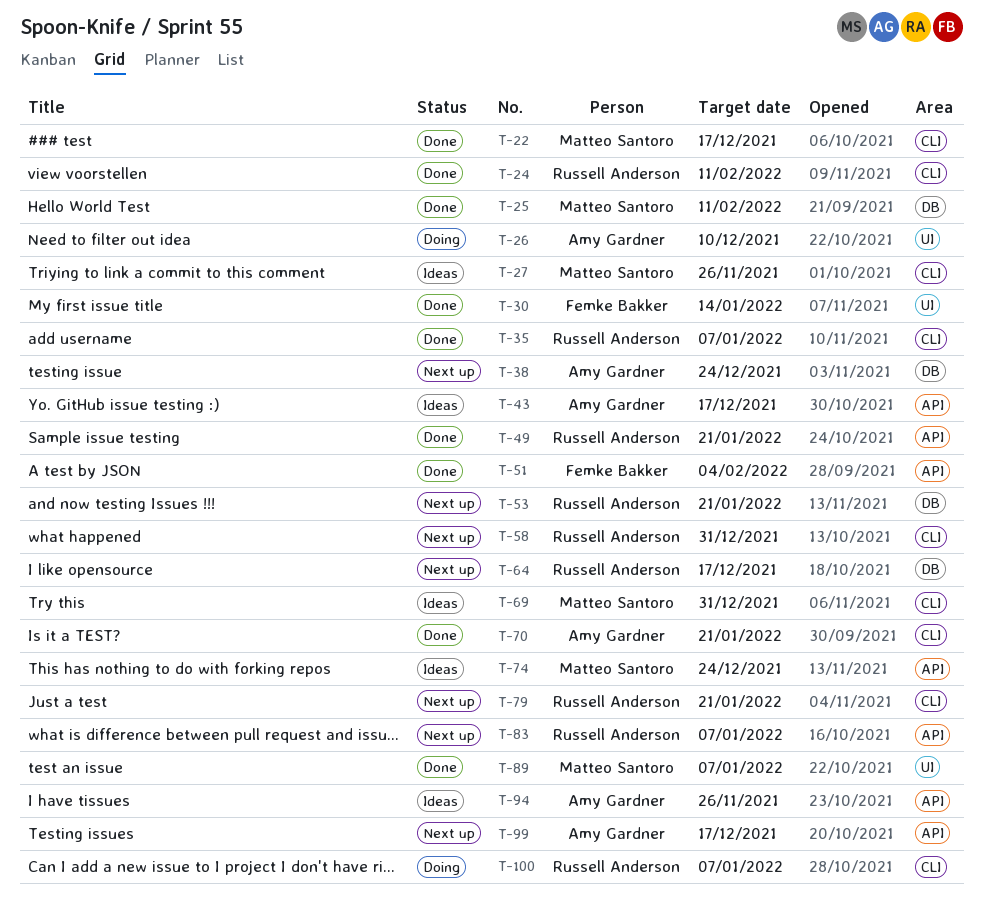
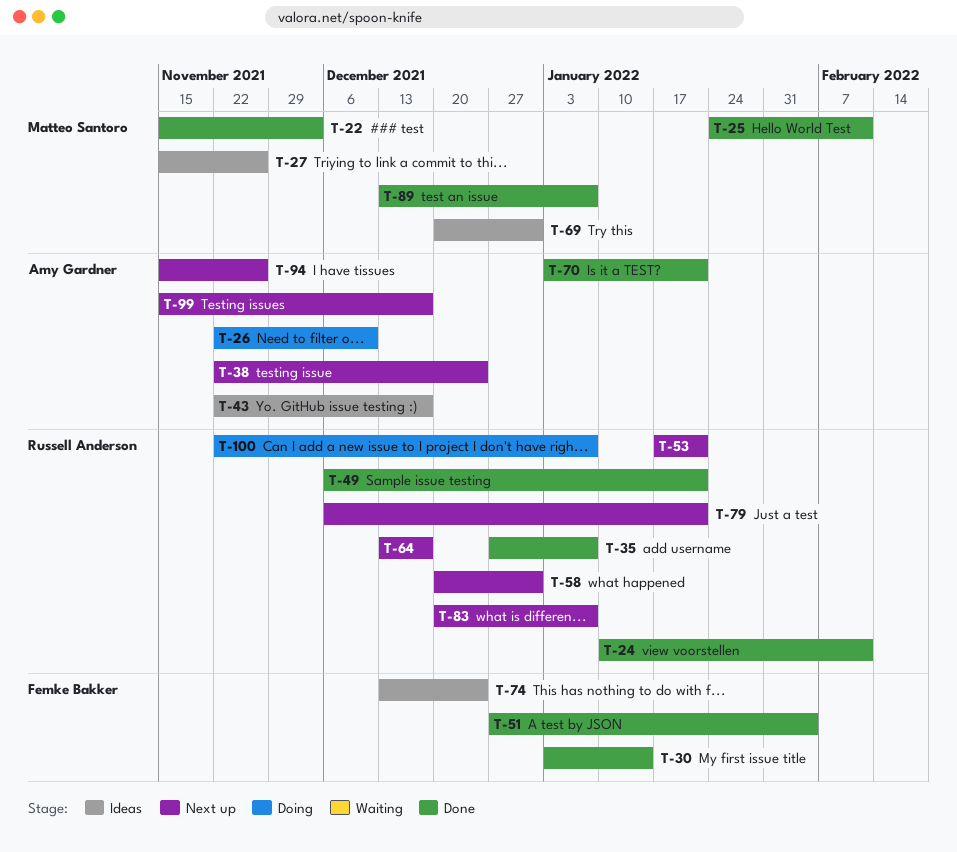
T-22, due: Dec 17 -> Dec 3
T-74, owner: Matteo Santoro -> Femke Bakker
T-94, status: Ideas -> Next up

